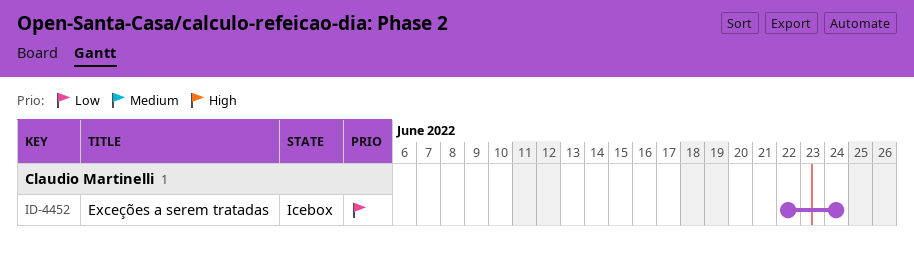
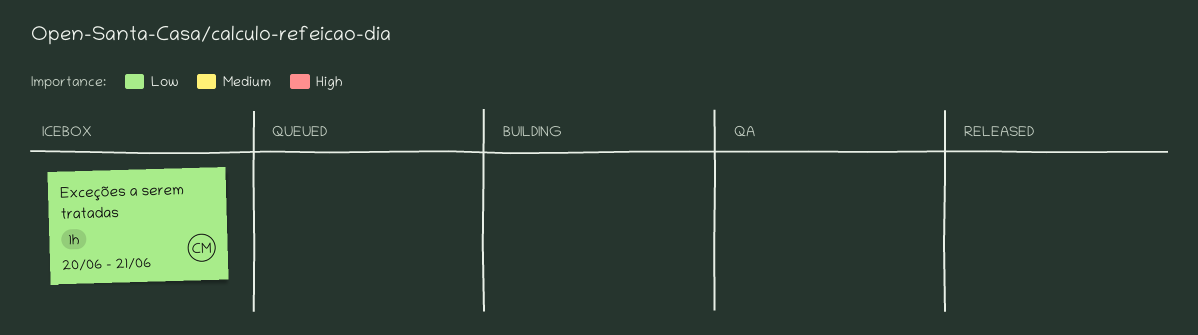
Exceções a serem tratadas, start: Jun 22 -> Jun 20
Exceções a serem tratadas, due: Jun 24 -> Jun 21

